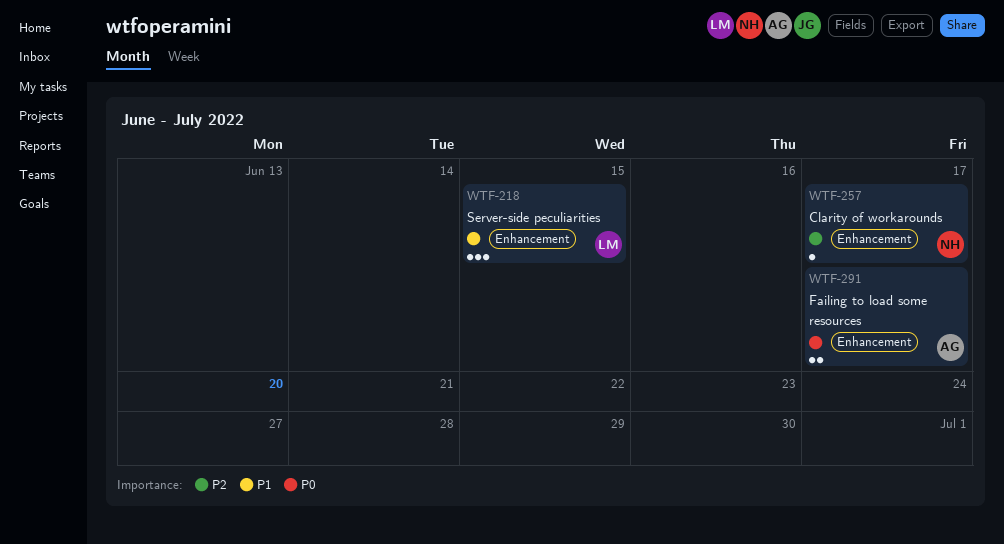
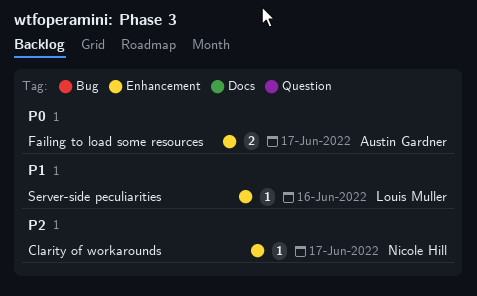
Server-side peculiarities, estimate: 3 -> 1
Server-side peculiarities, due: Jun 15 -> Jun 16

